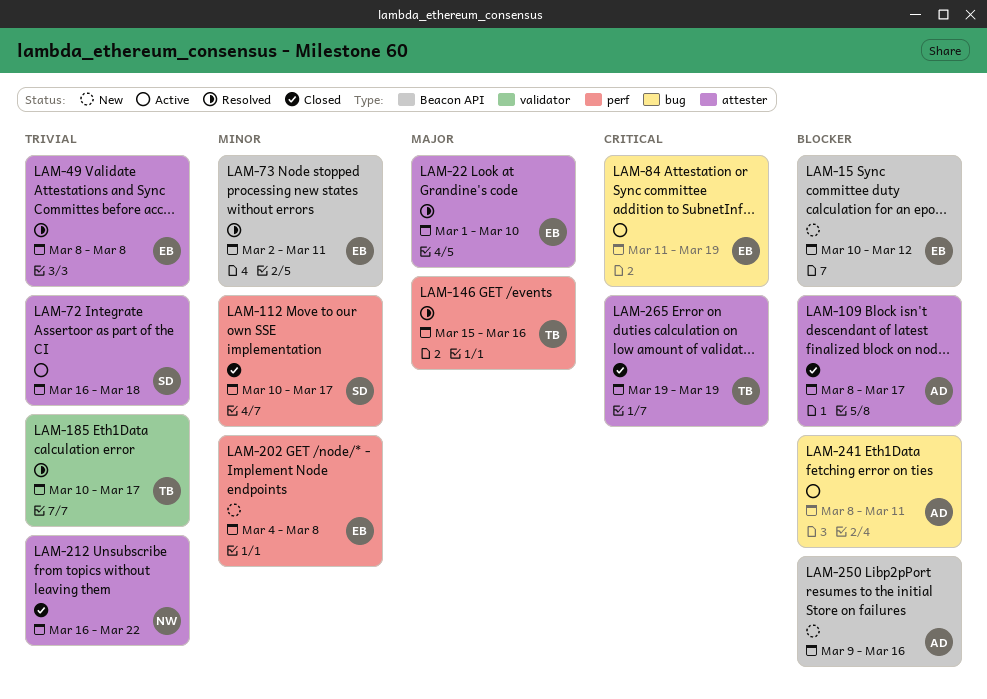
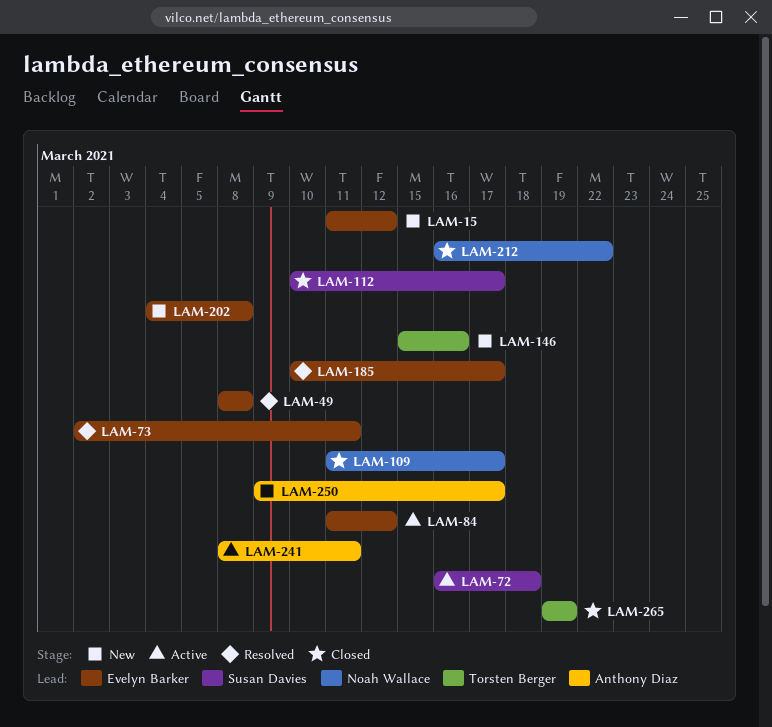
LAM-15, start: Mar 10 -> Mar 11
LAM-22: present -> none
LAM-84, due: Mar 19 -> Mar 12
LAM-109, owner: Anthony Diaz -> Noah Wallace
LAM-109, start: Mar 8 -> Mar 11
LAM-146, status: Resolved -> New
LAM-185, owner: Torsten Berger -> Evelyn Barker
LAM-250, due: Mar 16 -> Mar 17

